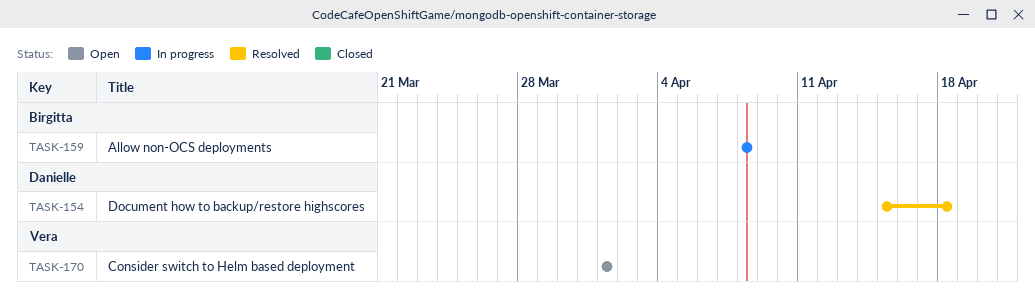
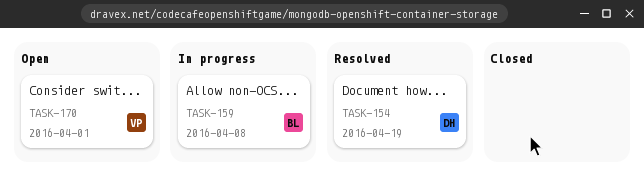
TASK-154, due: Apr 18 -> Apr 19

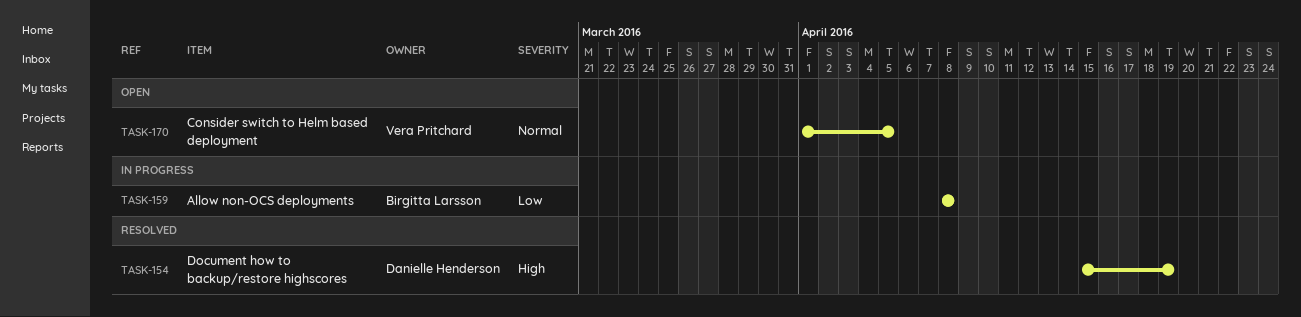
TASK-170, due: Apr 1 -> Apr 5

